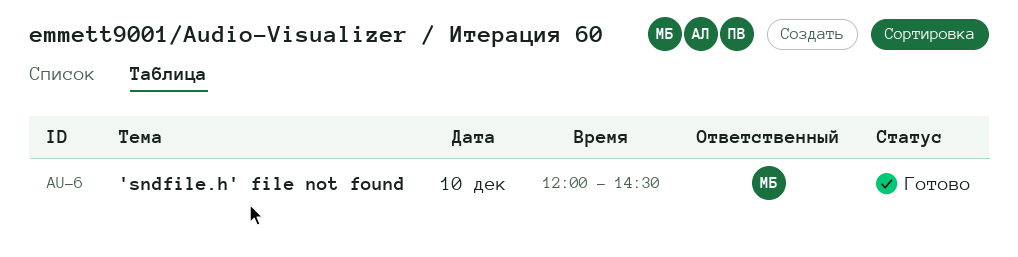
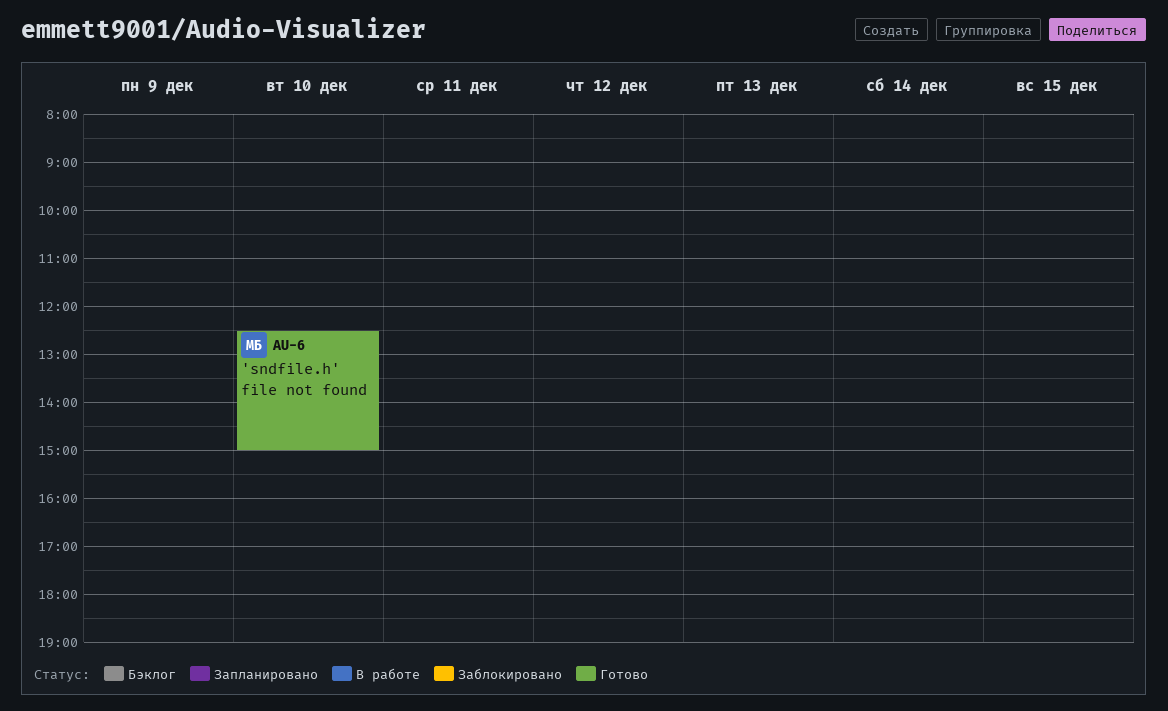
AU-6, begins: 12:00 -> 12:30
AU-6, ends: 14:30 -> 15:00

